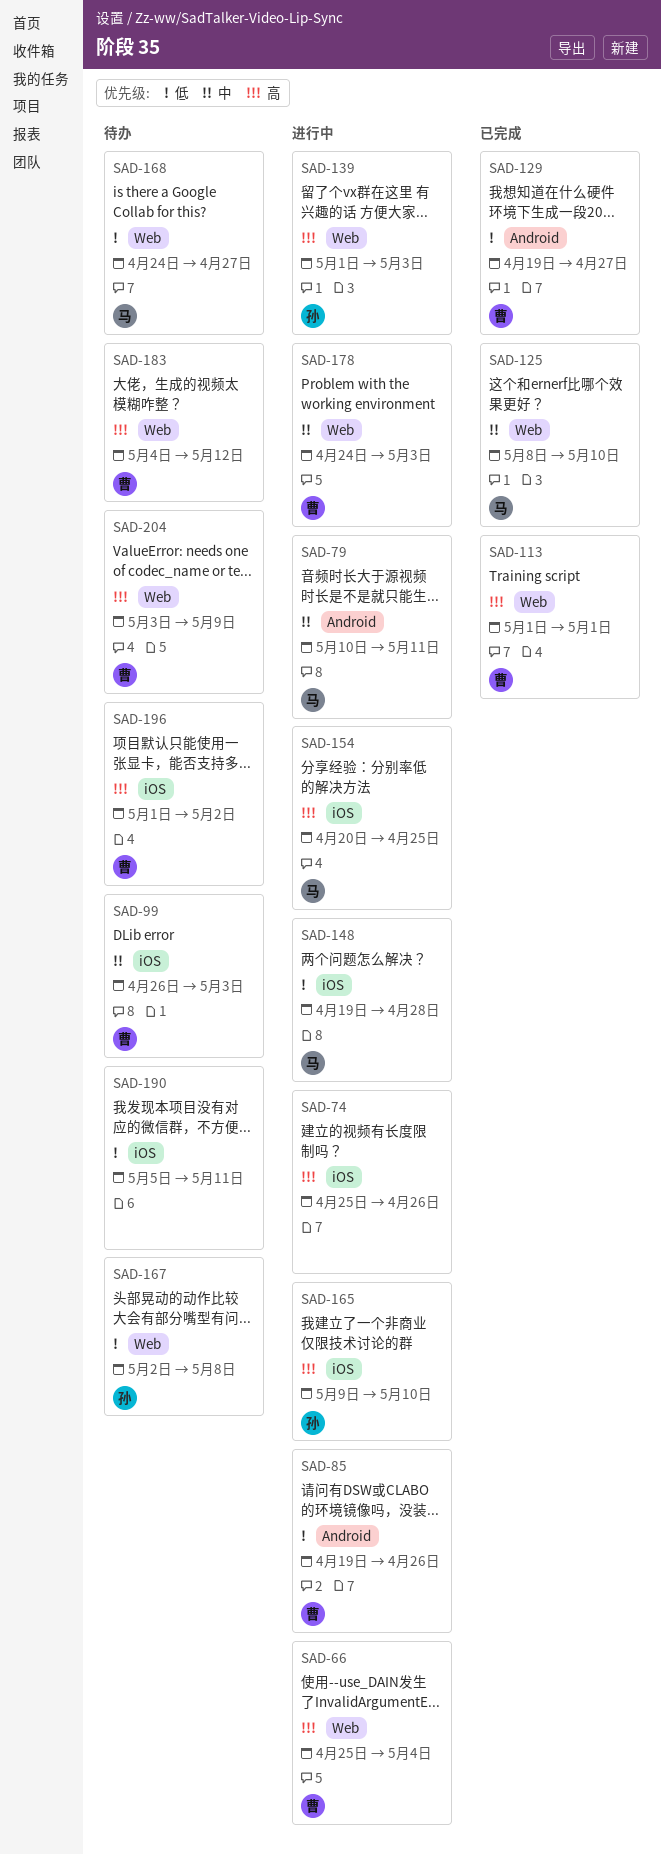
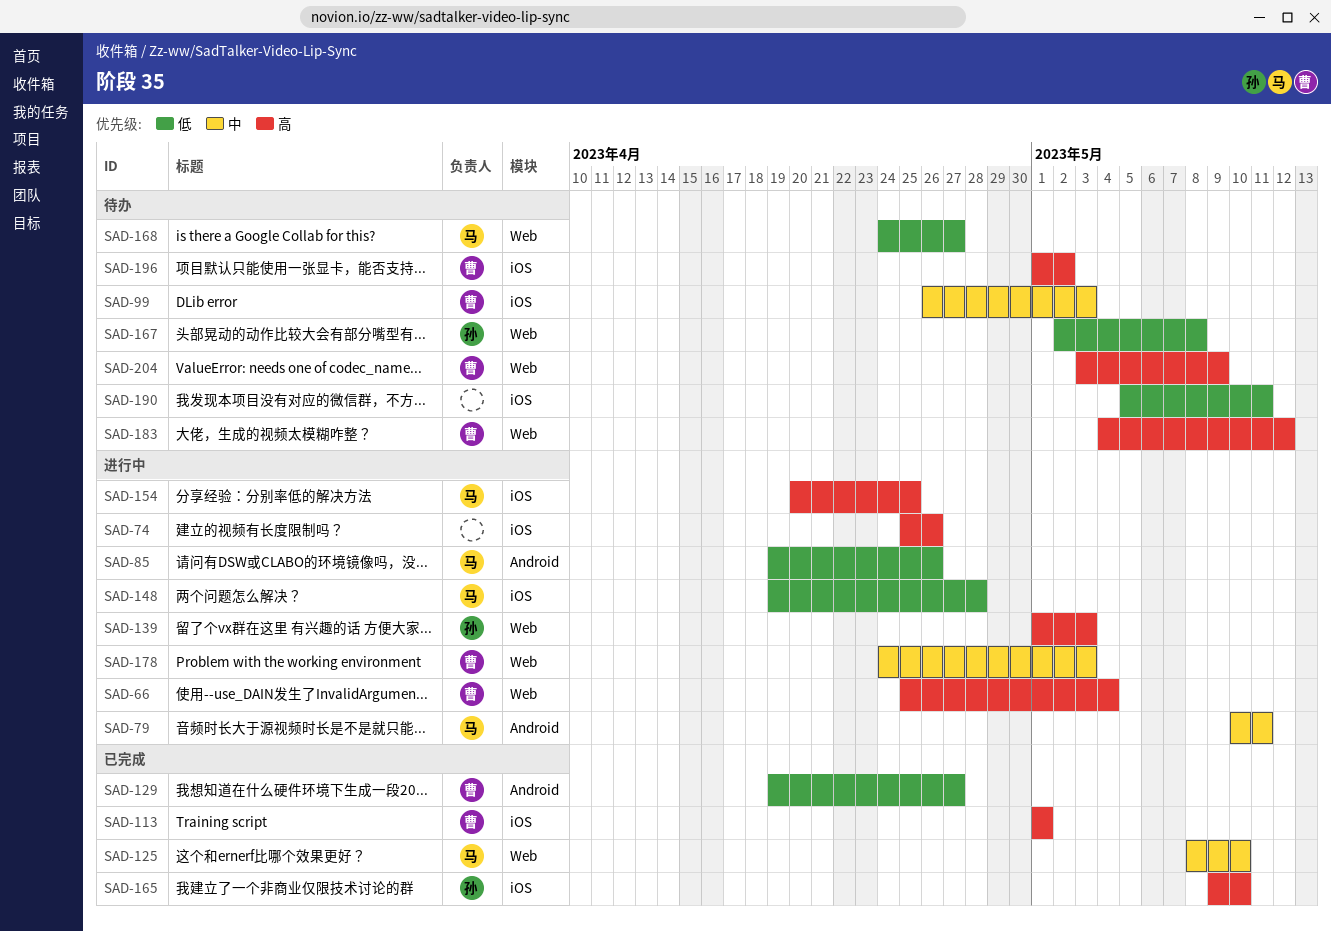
SAD-85, owner: 曹 -> 马
SAD-113, label: Web -> iOS
SAD-165, status: 进行中 -> 已完成

